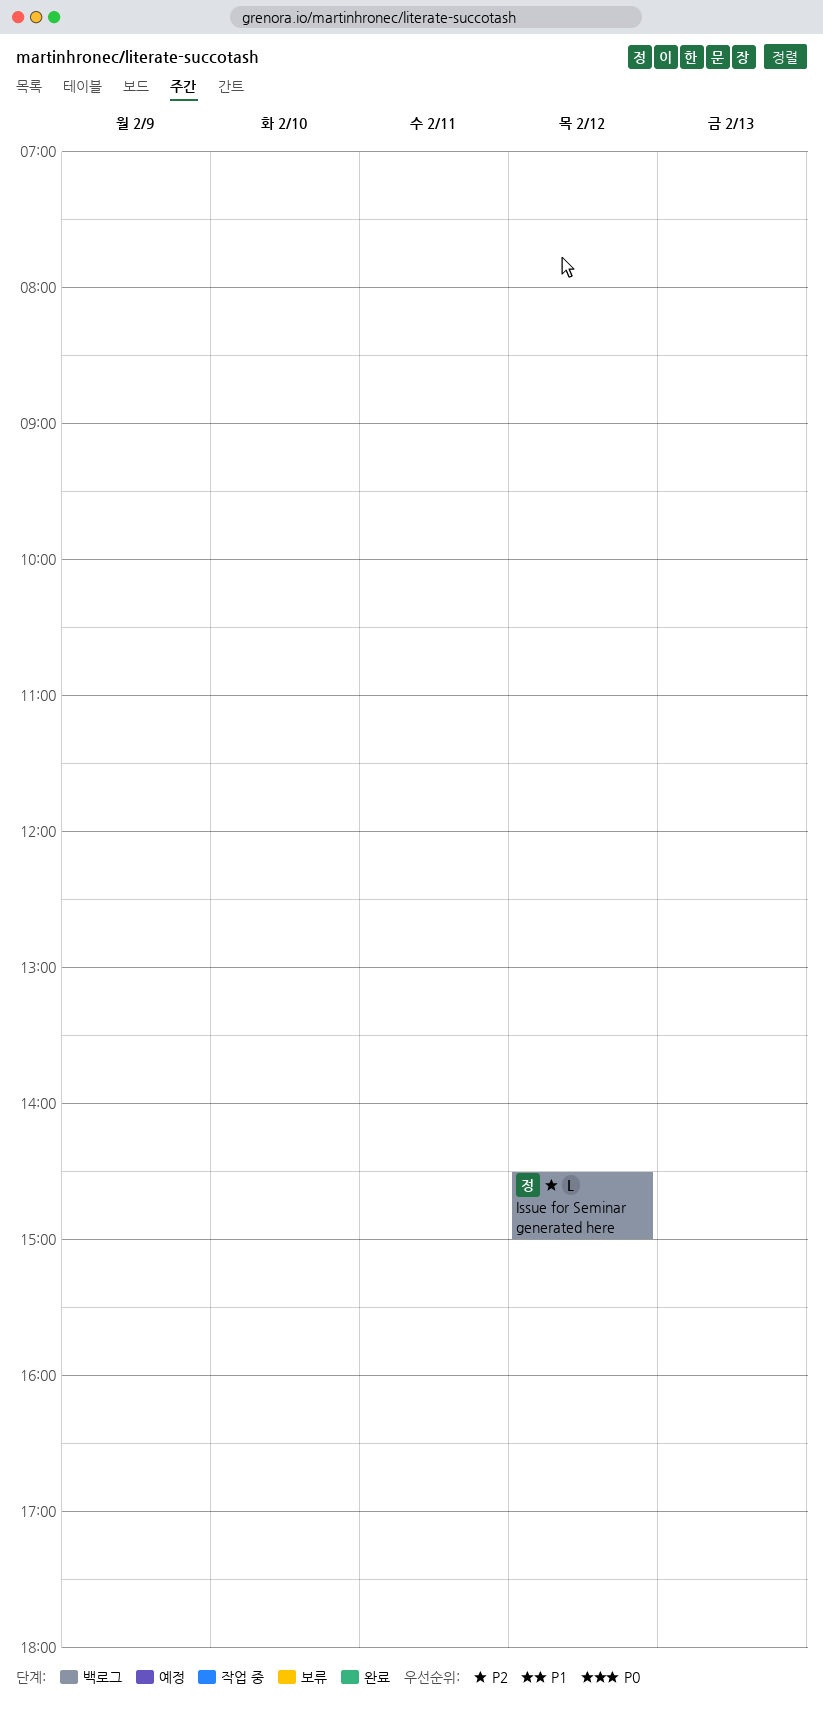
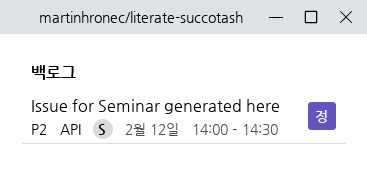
Issue for Seminar generated here, estimate: L -> S
Issue for Seminar generated here, begins: 14:30 -> 14:00
Issue for Seminar generated here, ends: 15:00 -> 14:30

